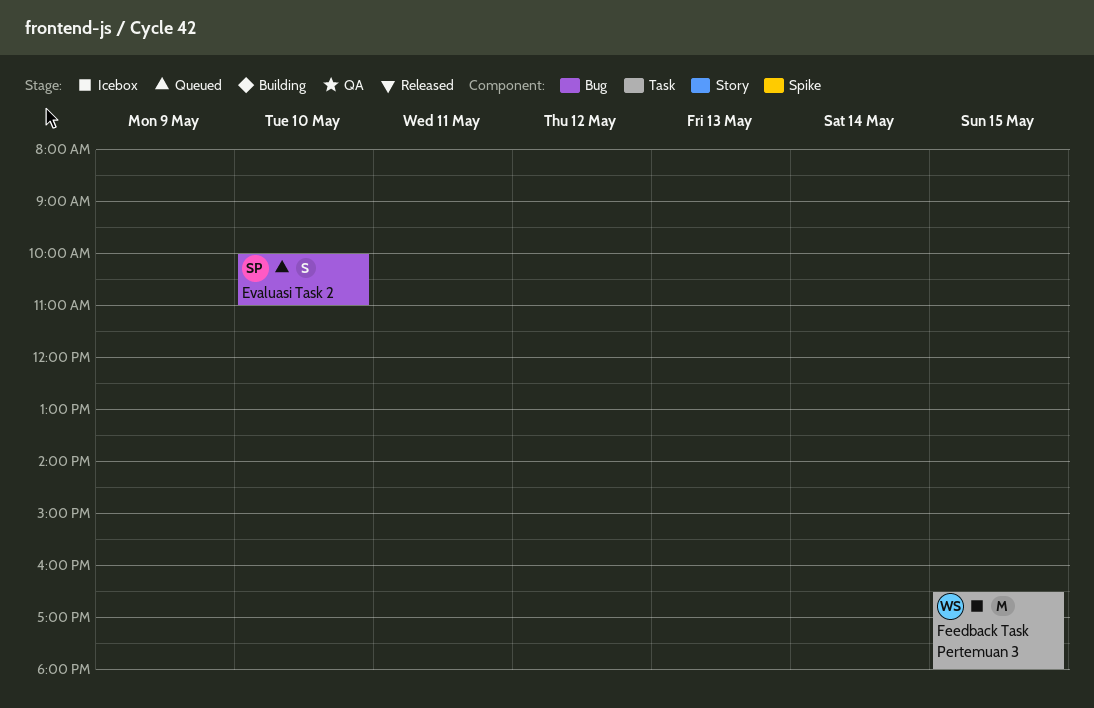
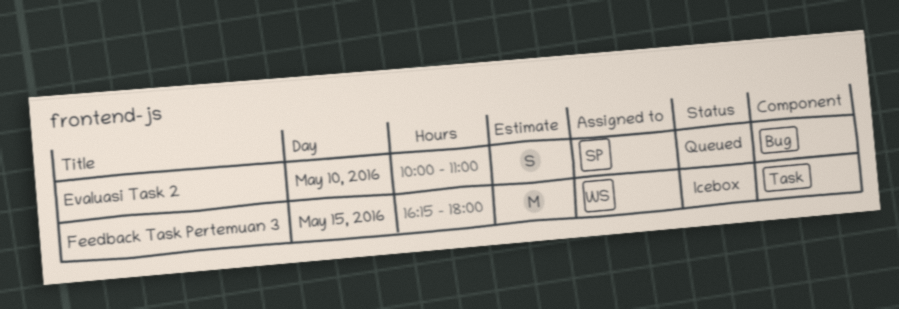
Feedback Task Pertemuan 3, begins: 16:30 -> 16:15

